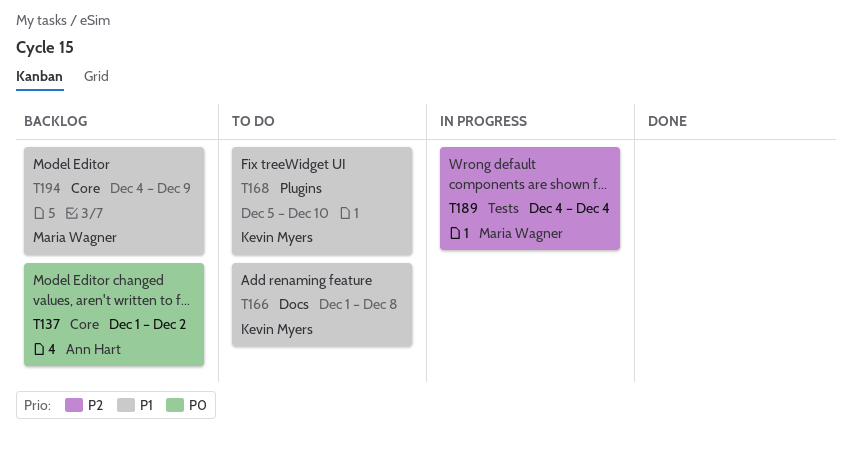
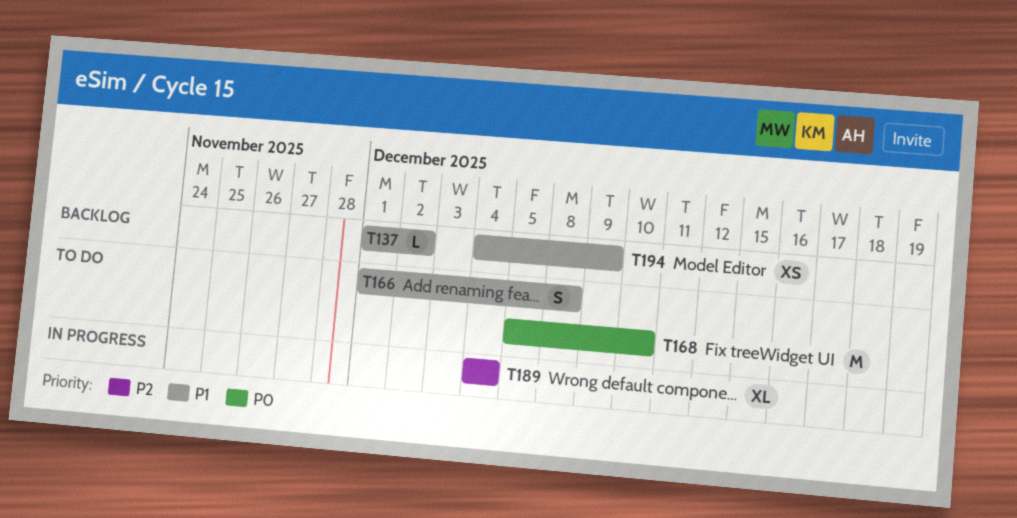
T137, priority: P0 -> P1
T168, priority: P1 -> P0

